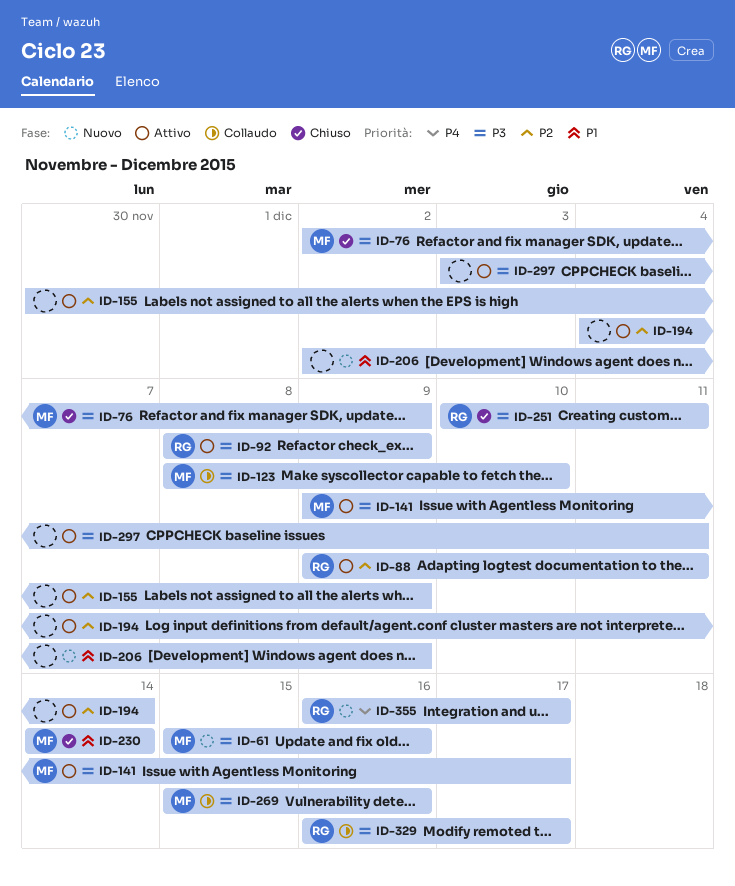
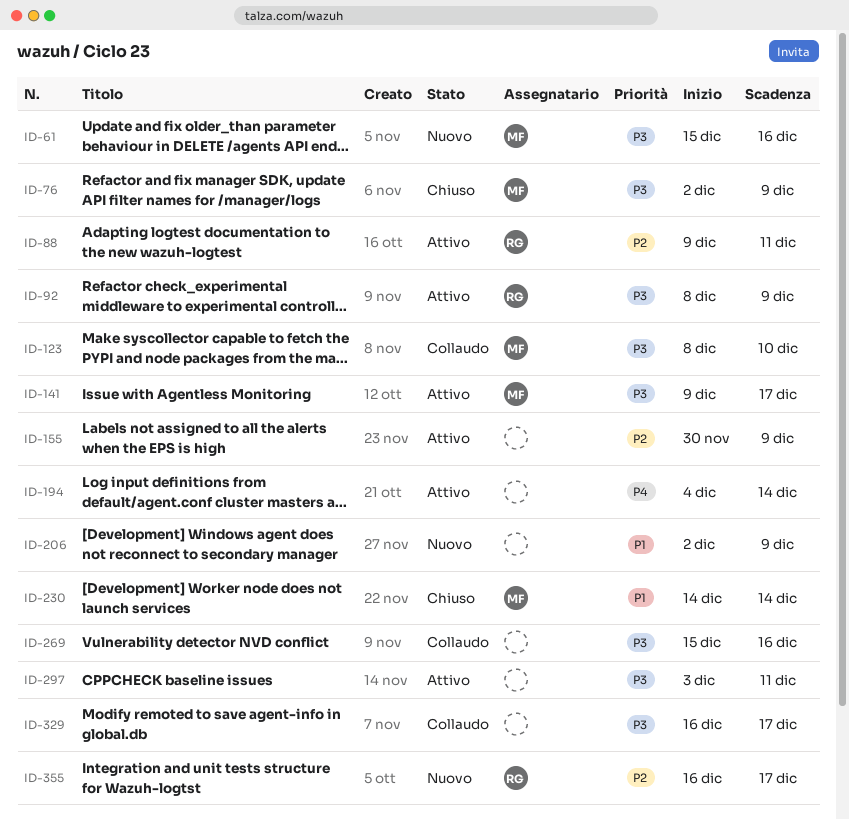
ID-194, priority: P2 -> P4
ID-251: present -> none
ID-269, owner: MF -> none
ID-329, owner: RG -> none
ID-355, priority: P4 -> P2

